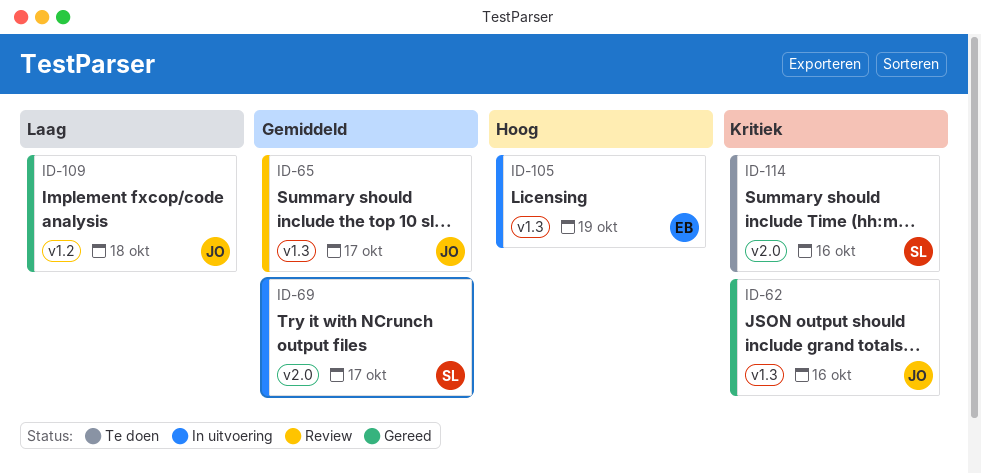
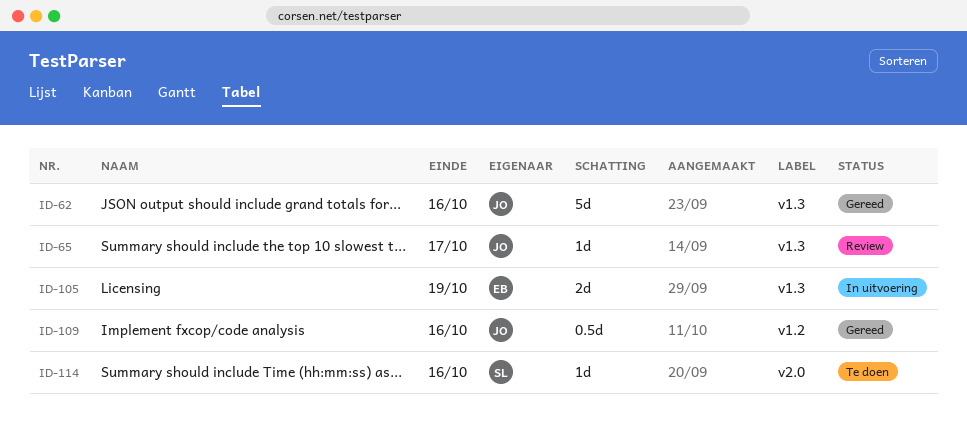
ID-69: present -> none
ID-109, due: Oct 18 -> Oct 16

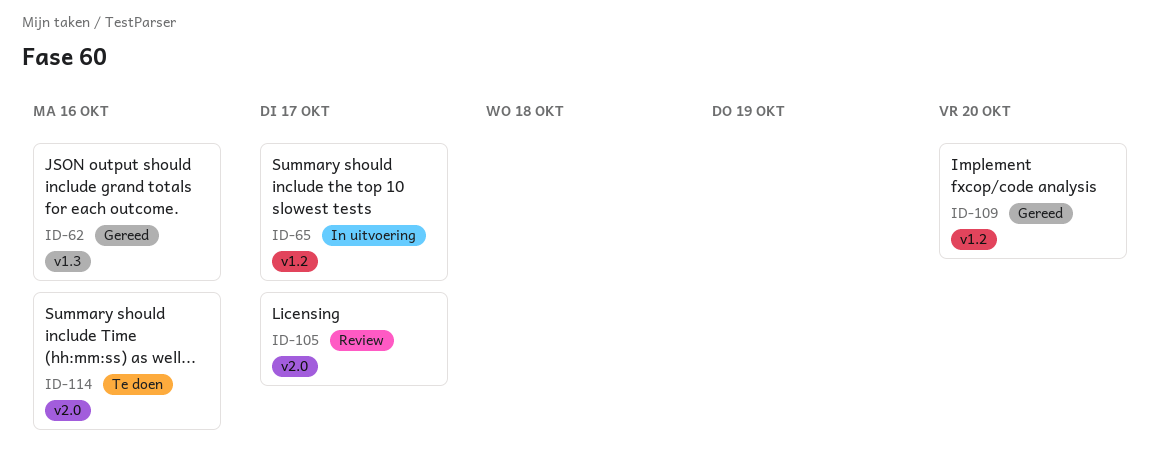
ID-65, status: Review -> In uitvoering
ID-65, label: v1.3 -> v1.2
ID-105, status: In uitvoering -> Review
ID-105, label: v1.3 -> v2.0
ID-105, due: Oct 19 -> Oct 17
ID-109, due: Oct 16 -> Oct 20

